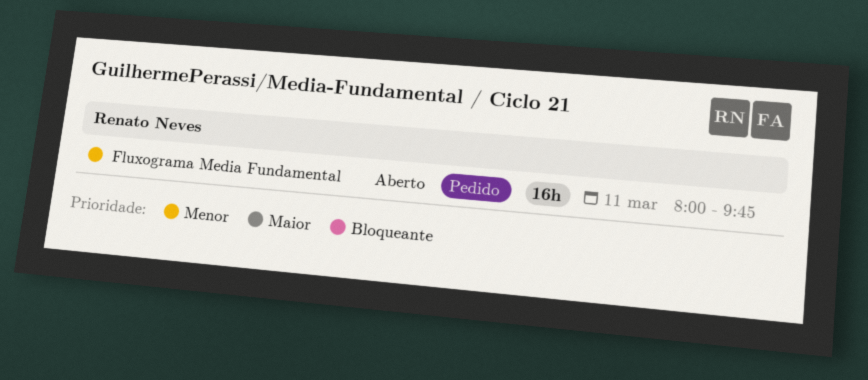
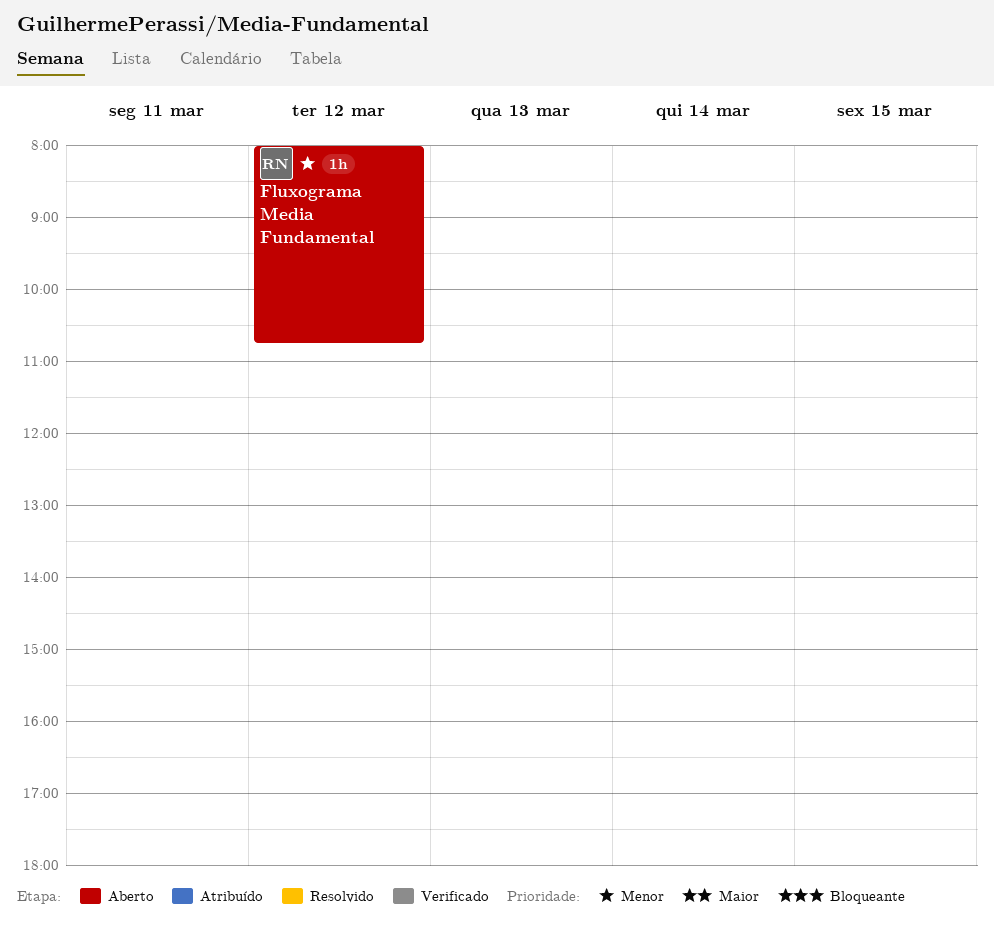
Fluxograma Media Fundamental, estimate: 16h -> 1h
Fluxograma Media Fundamental, day: Mar 11 -> Mar 12
Fluxograma Media Fundamental, ends: 09:45 -> 10:45

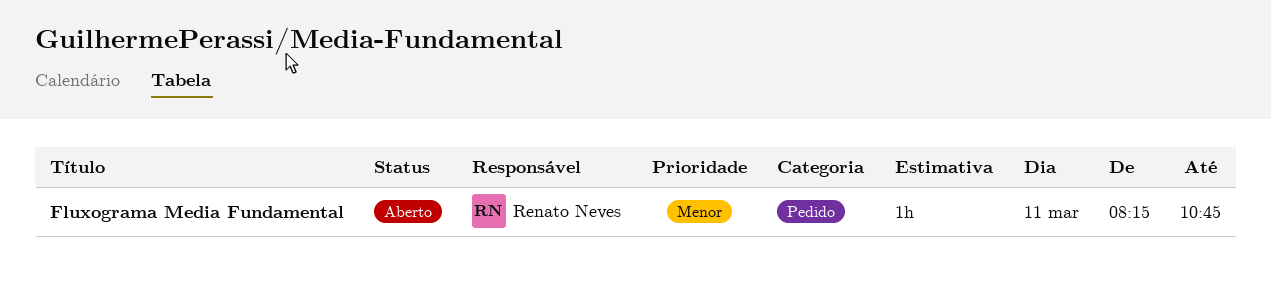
Fluxograma Media Fundamental, day: Mar 12 -> Mar 11
Fluxograma Media Fundamental, begins: 08:00 -> 08:15

